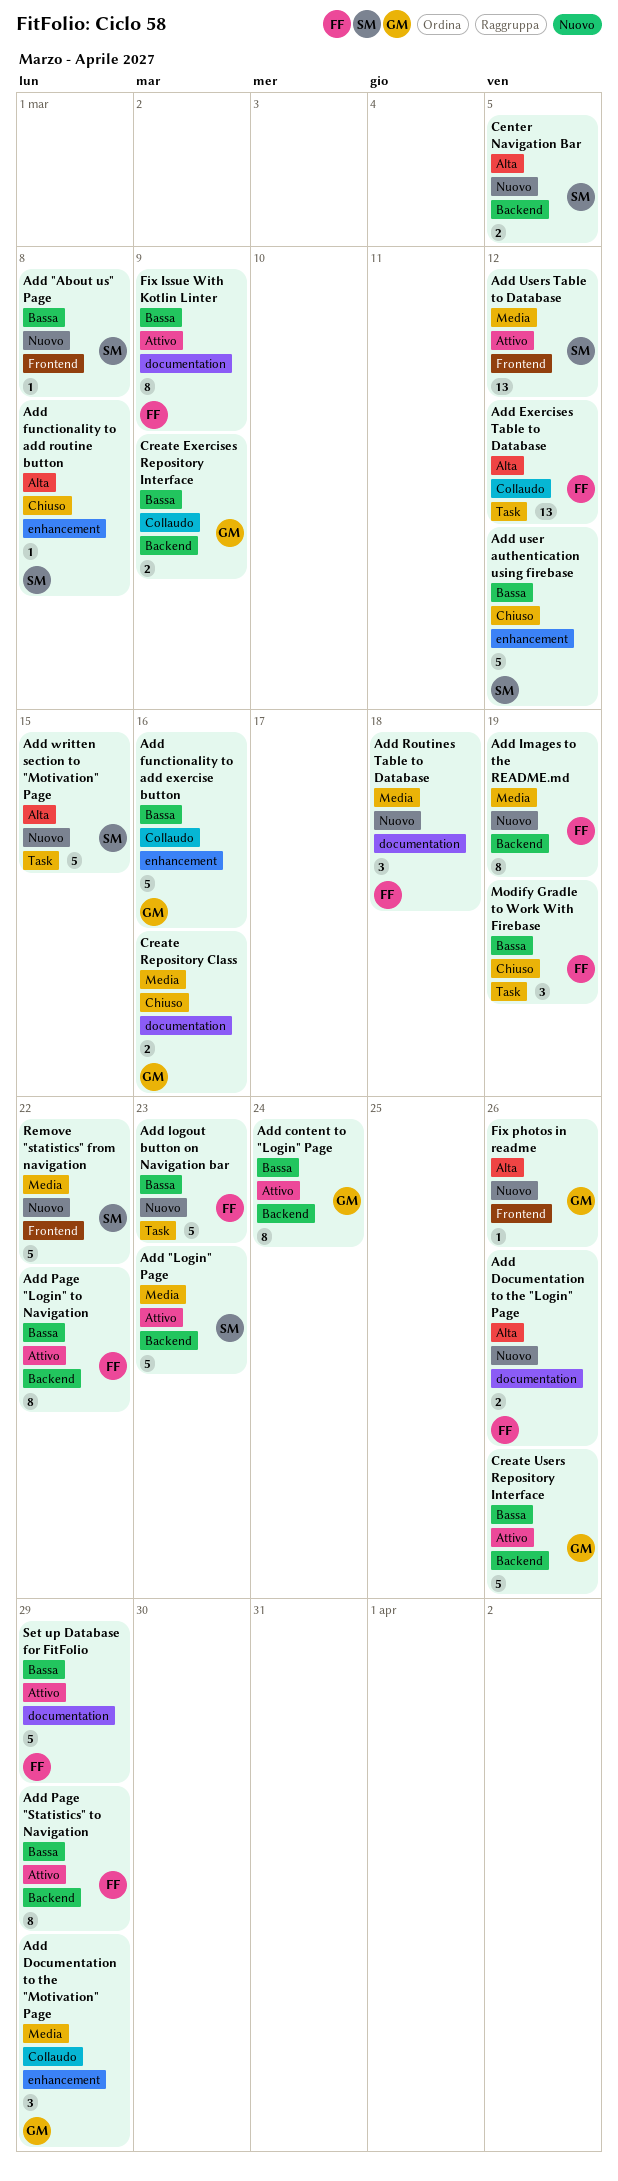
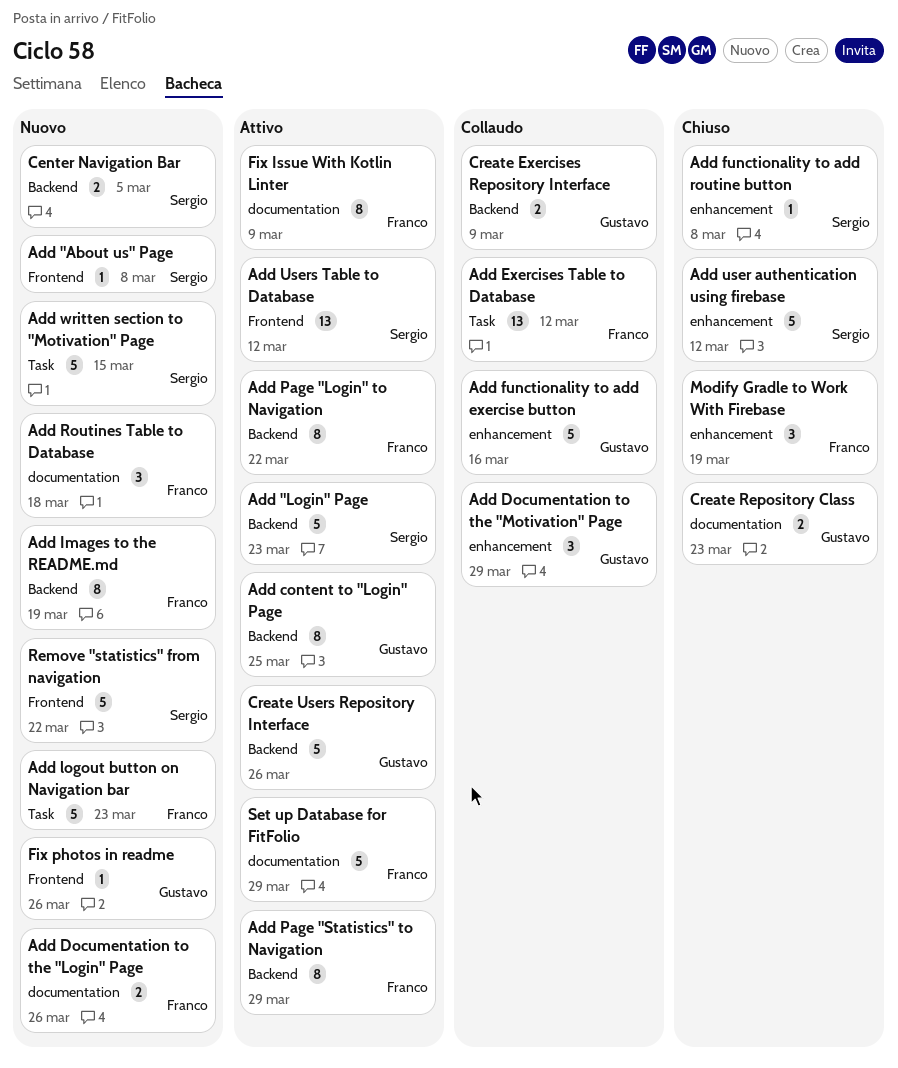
Add content to "Login" Page, due: Mar 24 -> Mar 25
Create Repository Class, due: Mar 16 -> Mar 23
Modify Gradle to Work With Firebase, label: Task -> enhancement

